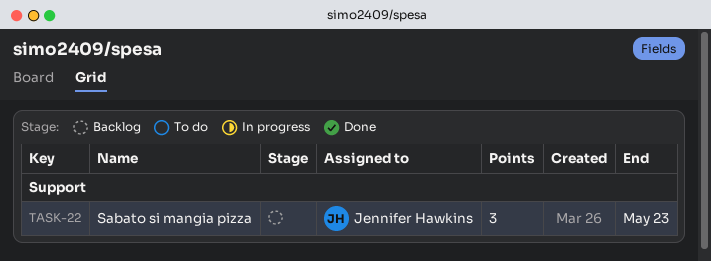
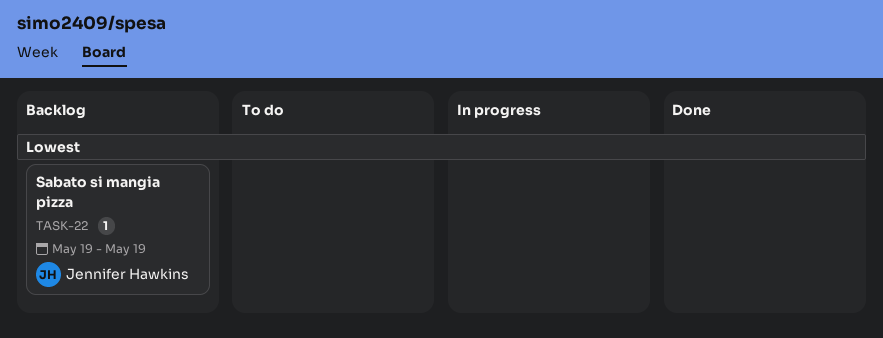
TASK-22, estimate: 3 -> 1
TASK-22, due: May 23 -> May 19

